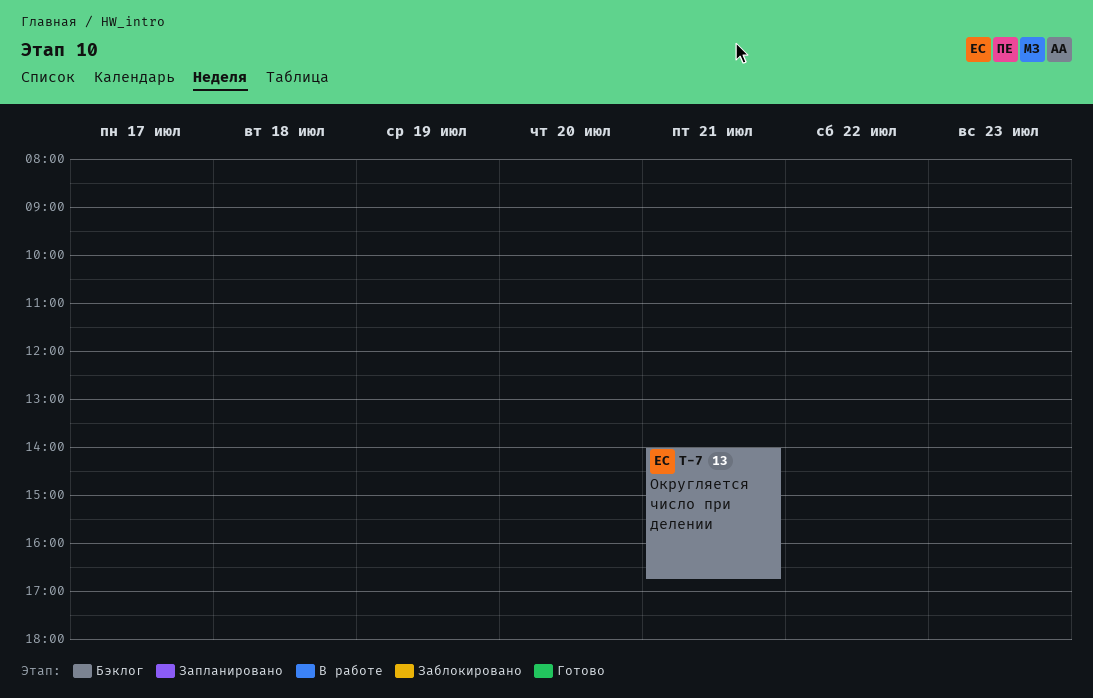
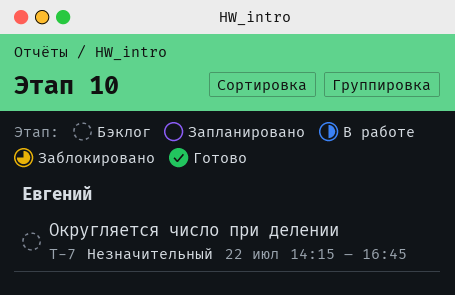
T-7, day: Jul 21 -> Jul 22
T-7, begins: 14:00 -> 14:15

